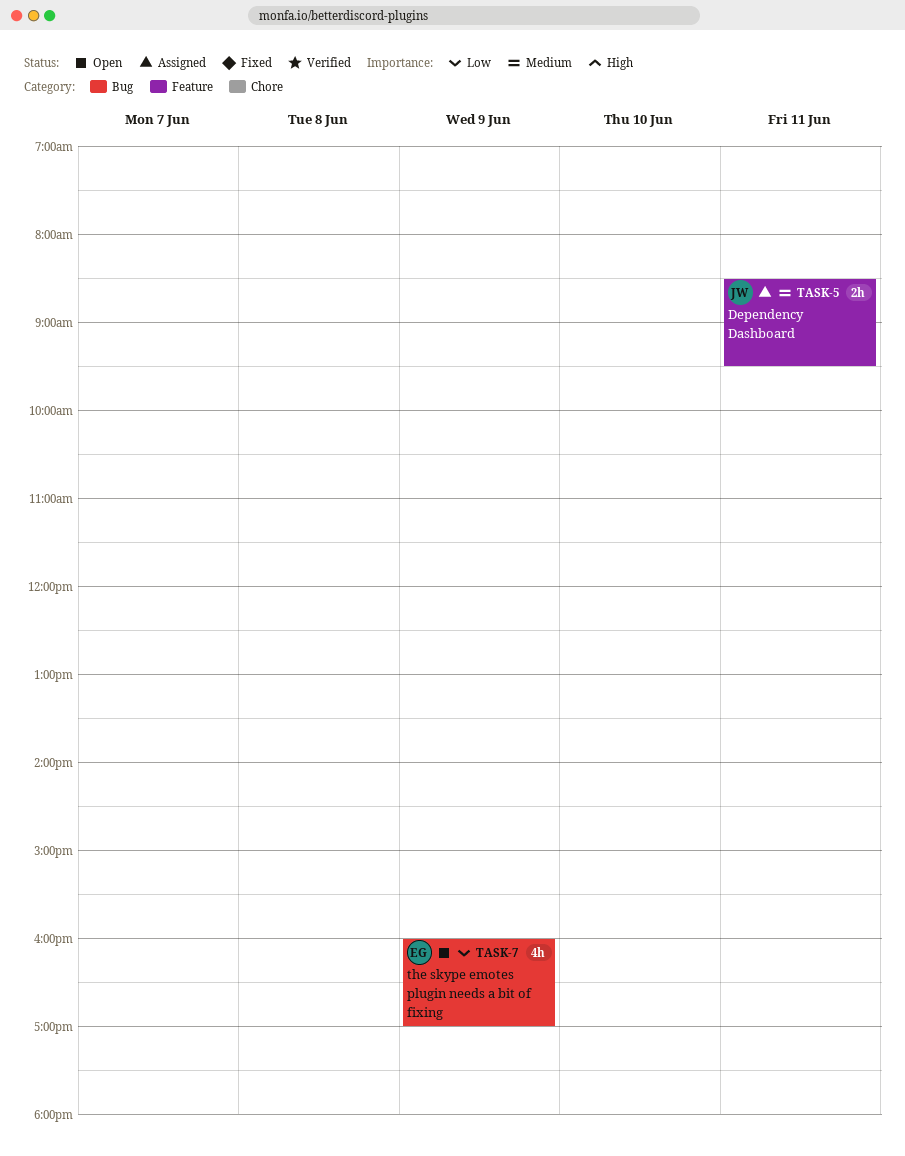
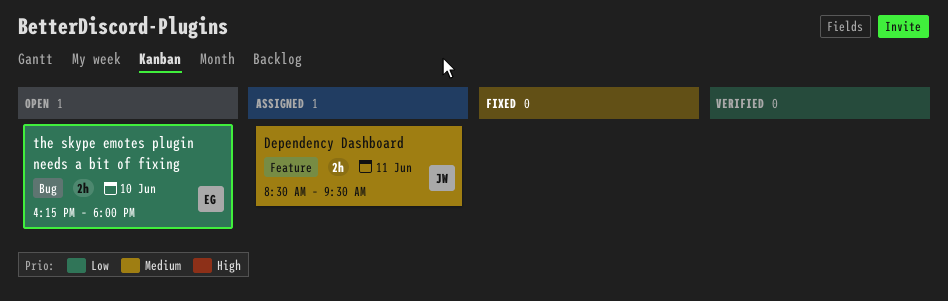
the skype emotes plugin needs a bit of fixing, estimate: 4h -> 2h
the skype emotes plugin needs a bit of fixing, day: Jun 9 -> Jun 10
the skype emotes plugin needs a bit of fixing, begins: 16:00 -> 16:15
the skype emotes plugin needs a bit of fixing, ends: 17:00 -> 18:00

